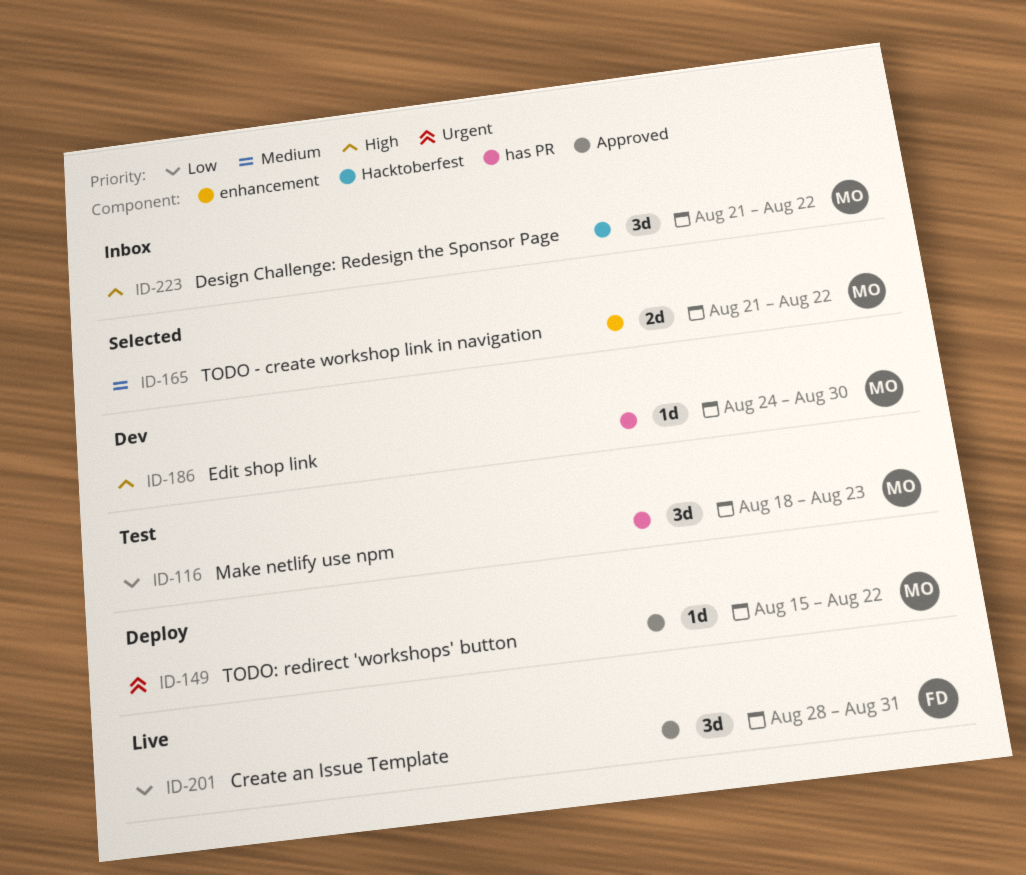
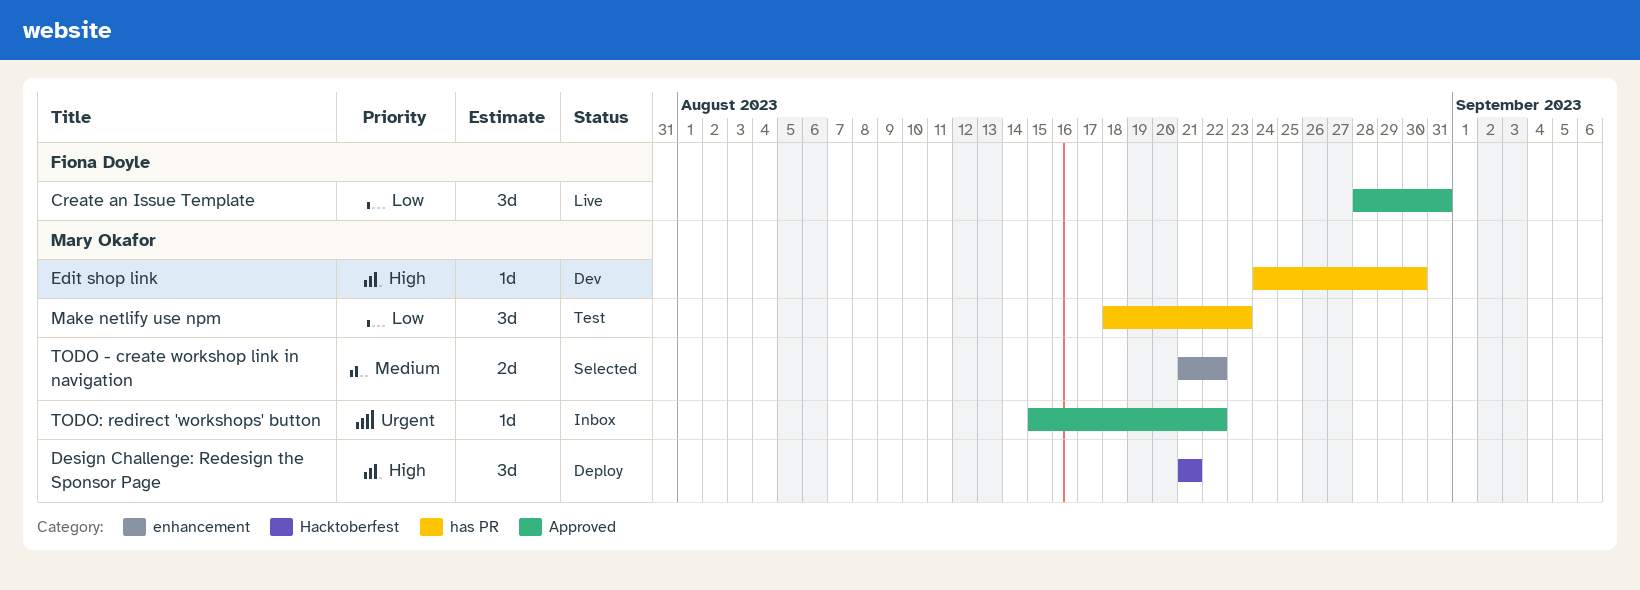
Design Challenge: Redesign the Sponsor Page, status: Inbox -> Deploy
Design Challenge: Redesign the Sponsor Page, due: Aug 22 -> Aug 21
TODO: redirect 'workshops' button, status: Deploy -> Inbox

